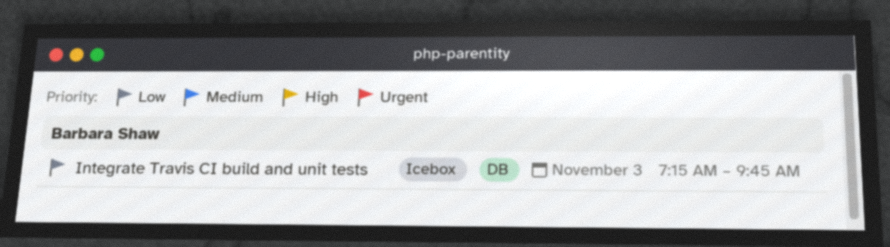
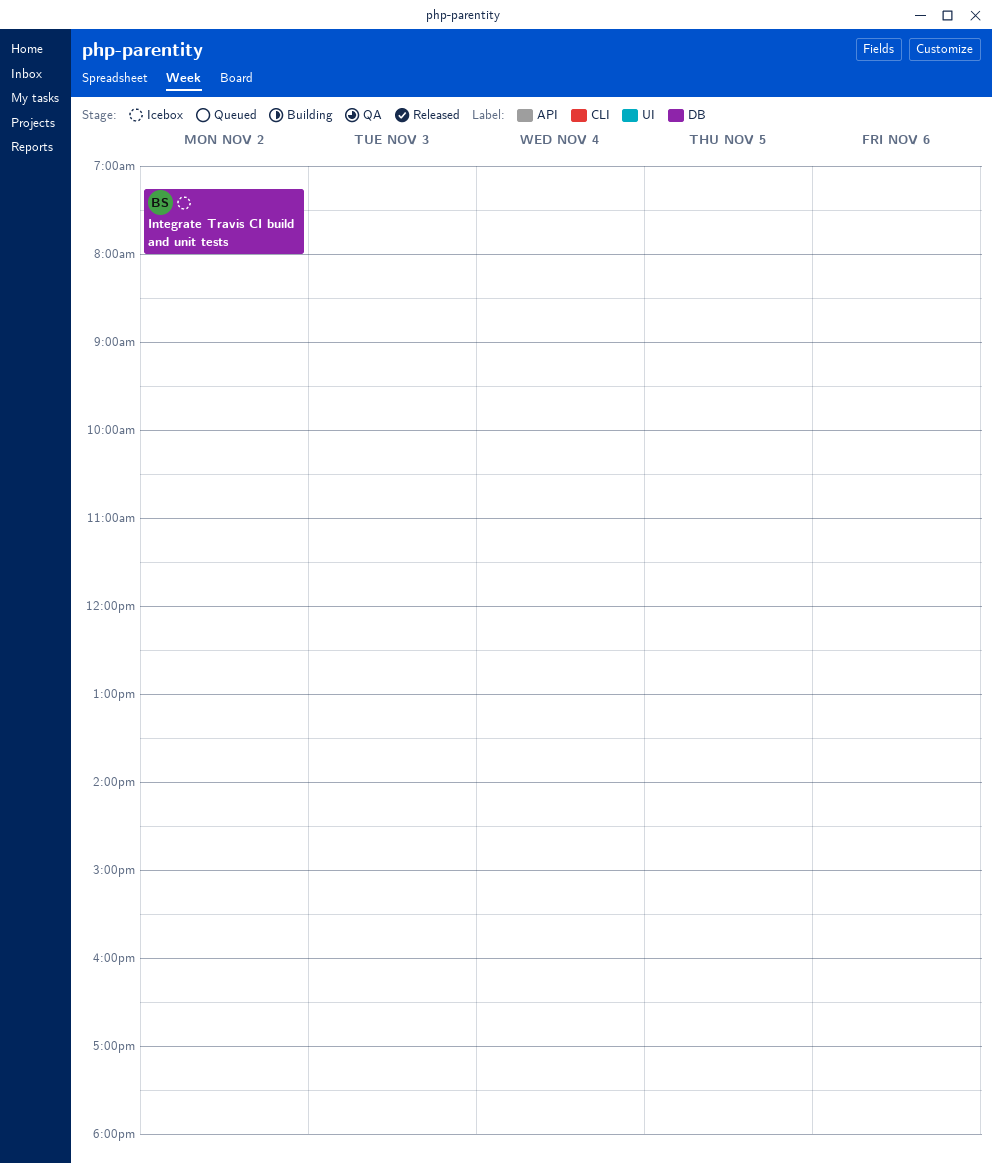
Integrate Travis CI build and unit tests, day: Nov 3 -> Nov 2
Integrate Travis CI build and unit tests, ends: 09:45 -> 08:00

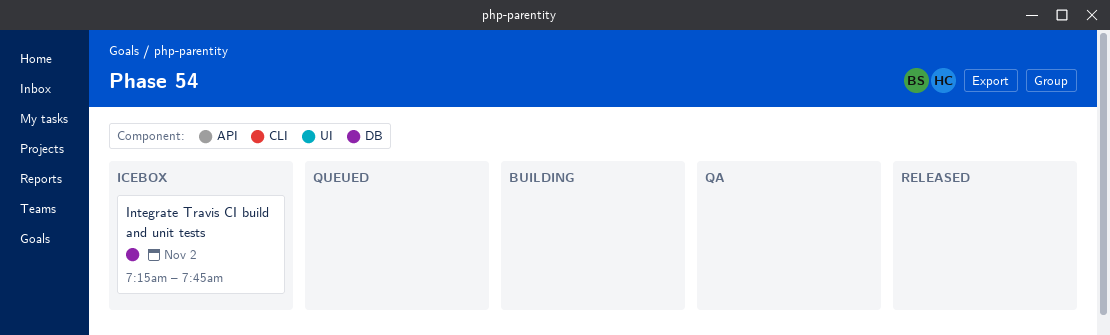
Integrate Travis CI build and unit tests, ends: 08:00 -> 07:45

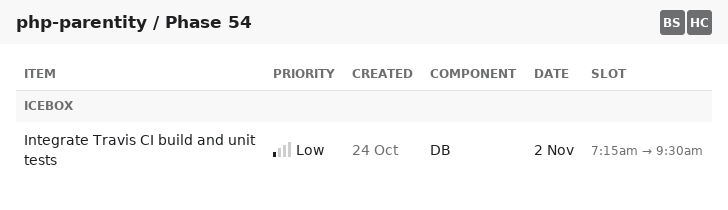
Integrate Travis CI build and unit tests, ends: 07:45 -> 09:30

